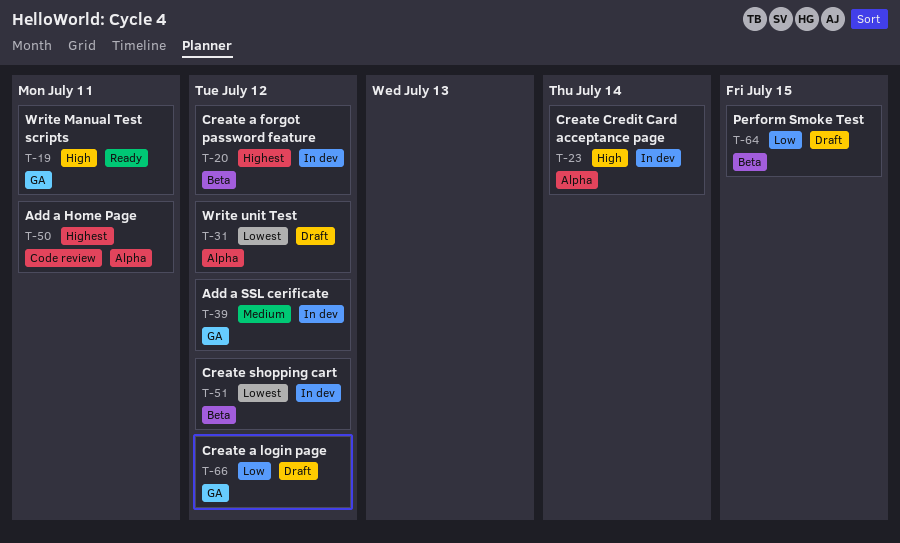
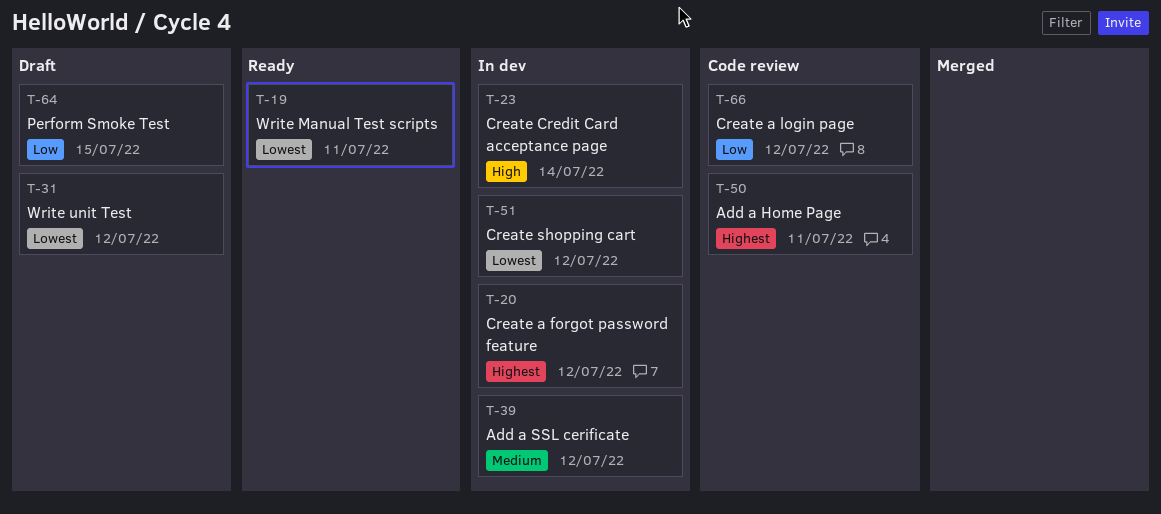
T-19, priority: High -> Lowest
T-66, status: Draft -> Code review

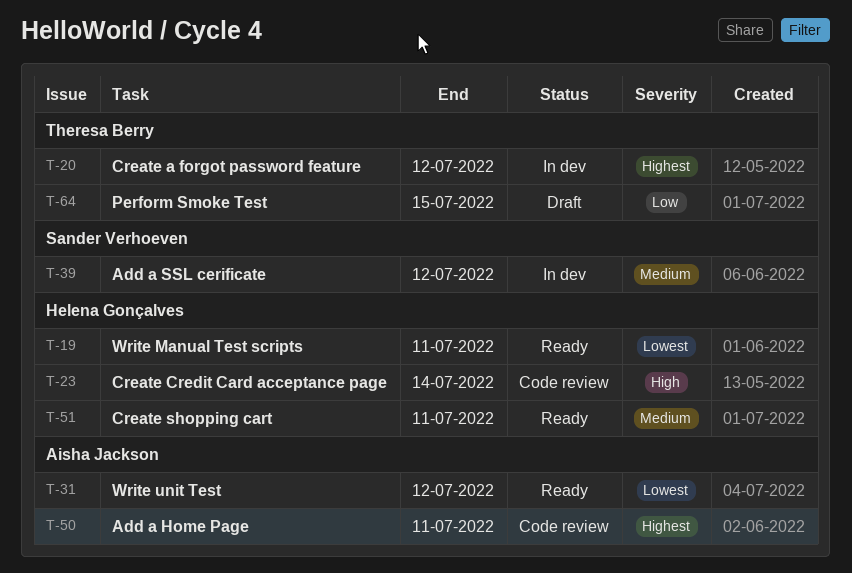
T-23, status: In dev -> Code review
T-31, status: Draft -> Ready
T-51, status: In dev -> Ready
T-51, priority: Lowest -> Medium
T-51, due: Jul 12 -> Jul 11
T-66: present -> none

